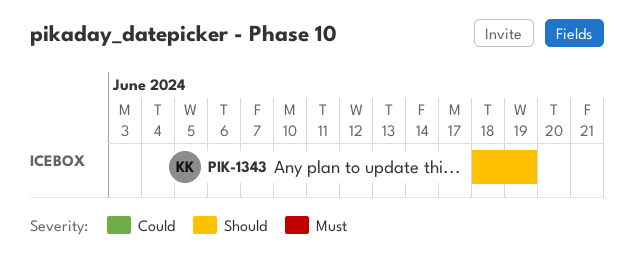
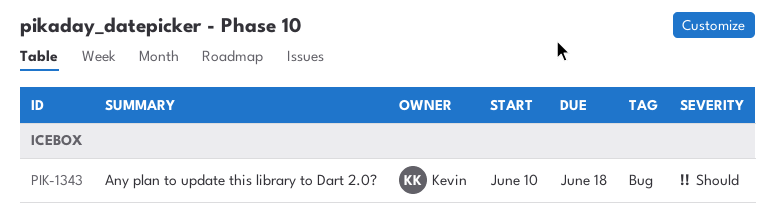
PIK-1343, start: Jun 18 -> Jun 10
PIK-1343, due: Jun 19 -> Jun 18

